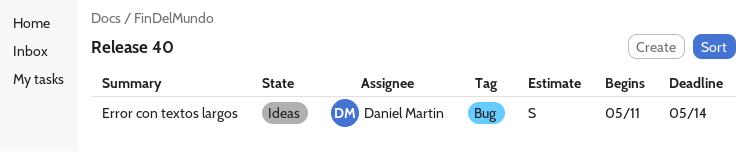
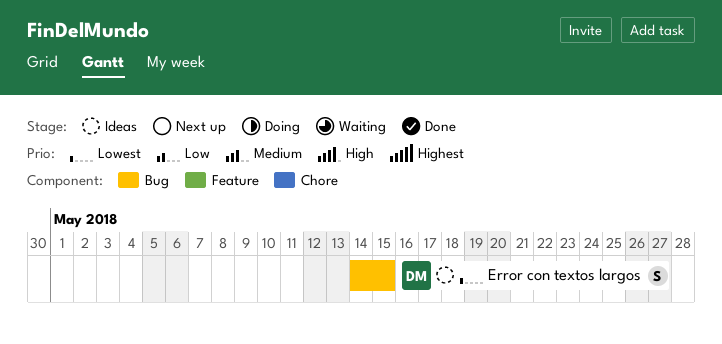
Error con textos largos, start: May 11 -> May 14
Error con textos largos, due: May 14 -> May 15

